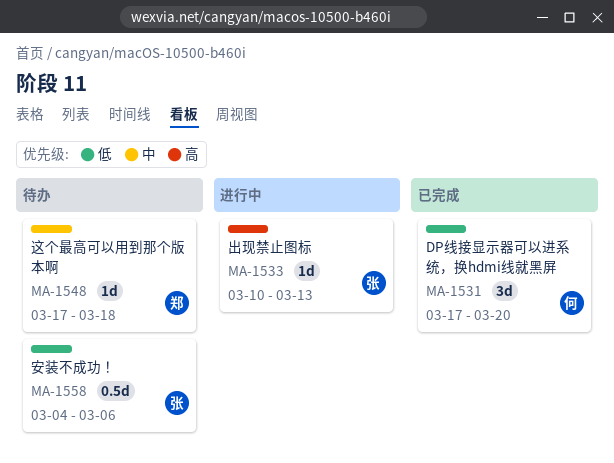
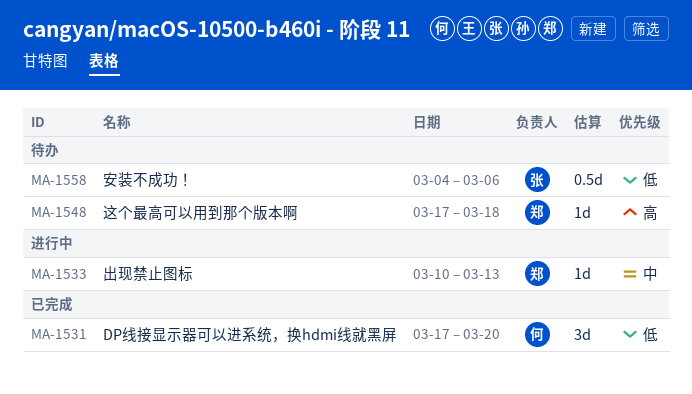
MA-1533, owner: 张 -> 郑
MA-1533, priority: 高 -> 中
MA-1548, priority: 中 -> 高

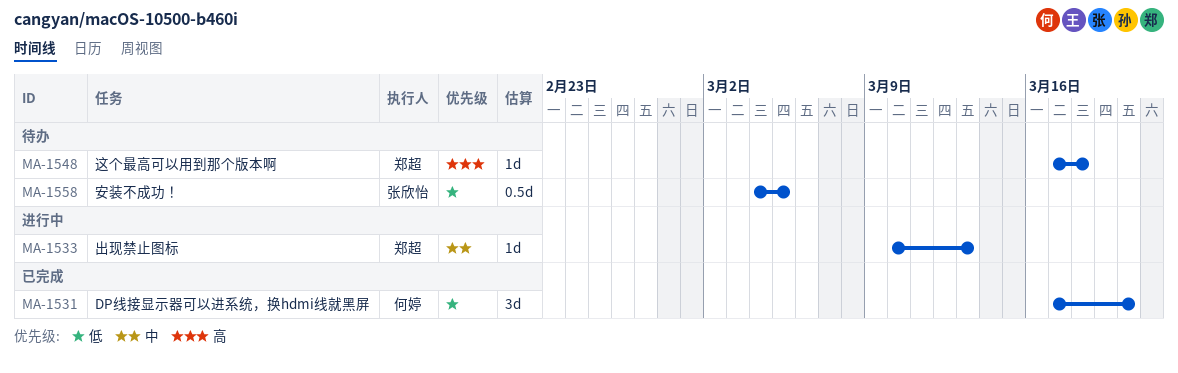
MA-1558, due: Mar 6 -> Mar 5

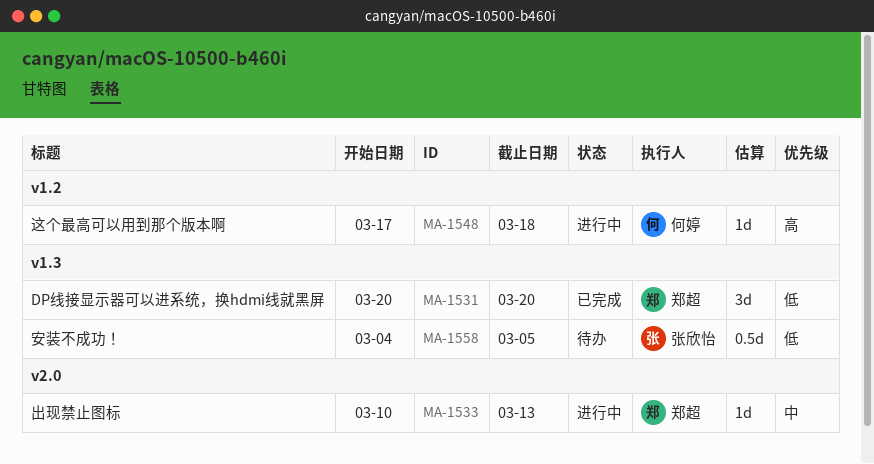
MA-1531, owner: 何婷 -> 郑超
MA-1531, start: Mar 17 -> Mar 20
MA-1548, status: 待办 -> 进行中
MA-1548, owner: 郑超 -> 何婷

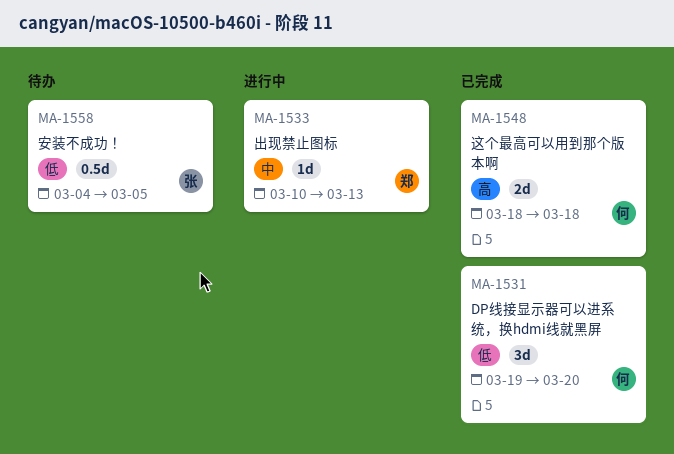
MA-1531, owner: 郑超 -> 何婷
MA-1531, start: Mar 20 -> Mar 19
MA-1548, status: 进行中 -> 已完成
MA-1548, estimate: 1d -> 2d
MA-1548, start: Mar 17 -> Mar 18

